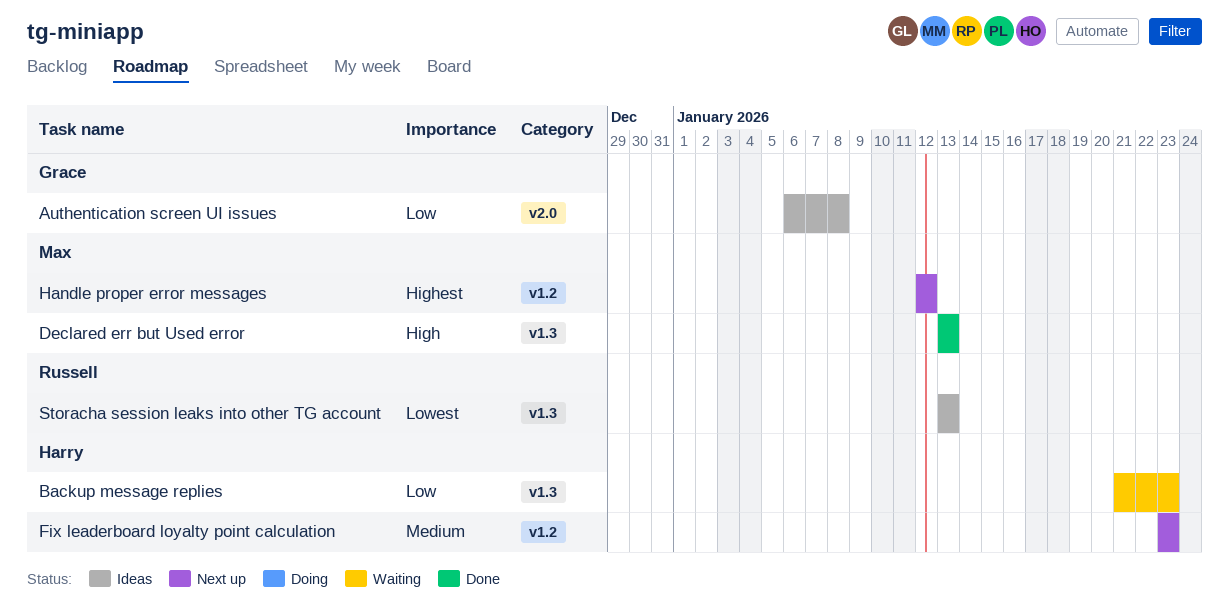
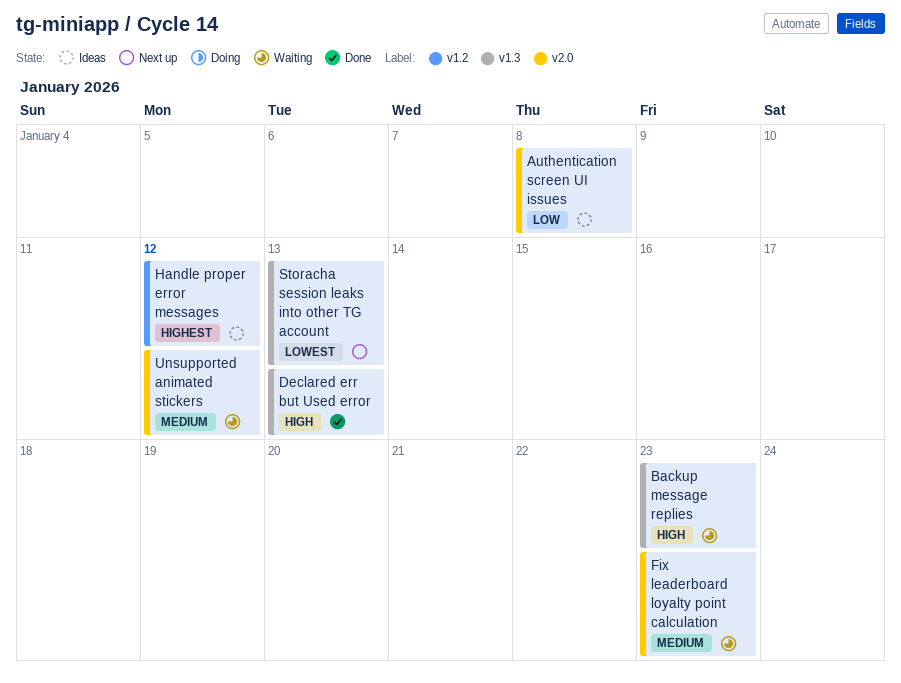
Backup message replies, priority: Low -> High
Fix leaderboard loyalty point calculation, status: Next up -> Waiting
Fix leaderboard loyalty point calculation, label: v1.2 -> v2.0
Handle proper error messages, status: Next up -> Ideas
Storacha session leaks into other TG account, status: Ideas -> Next up
Unsupported animated stickers: none -> present

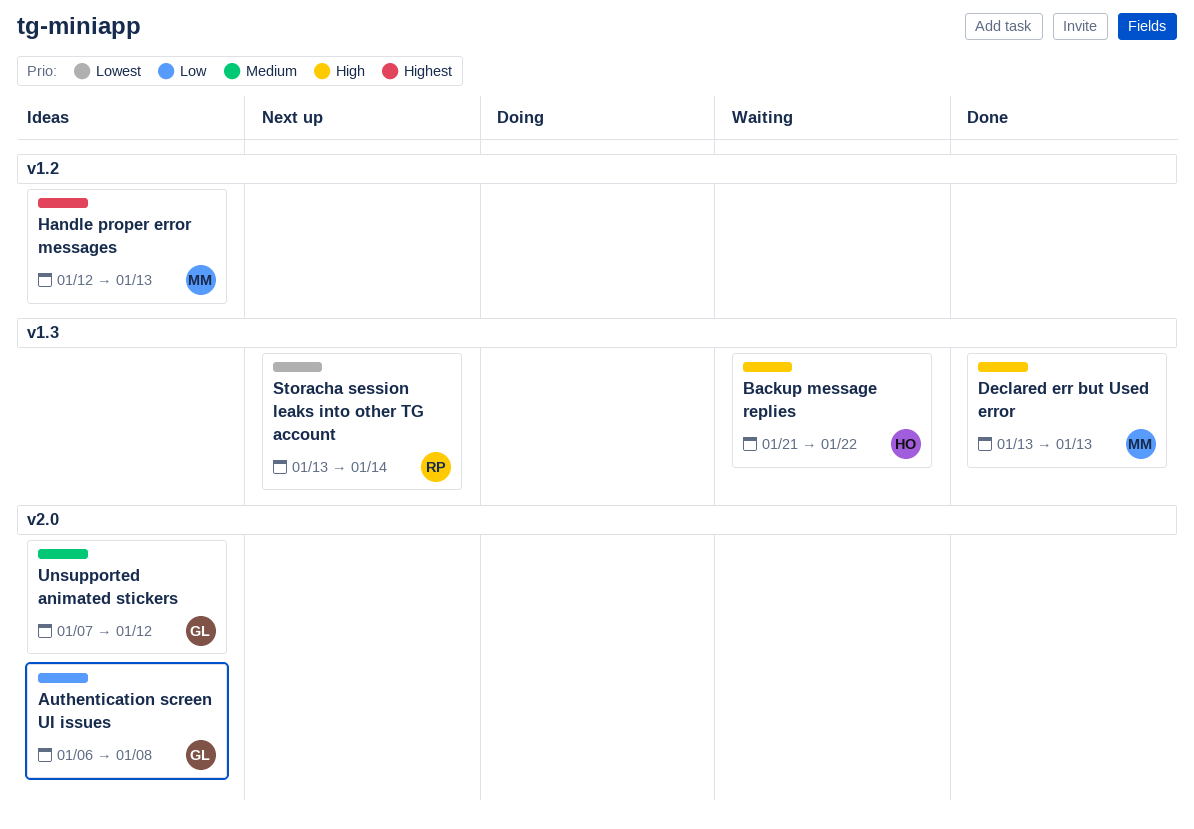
Backup message replies, due: Jan 23 -> Jan 22
Fix leaderboard loyalty point calculation: present -> none
Handle proper error messages, due: Jan 12 -> Jan 13
Storacha session leaks into other TG account, due: Jan 13 -> Jan 14
Unsupported animated stickers, status: Waiting -> Ideas

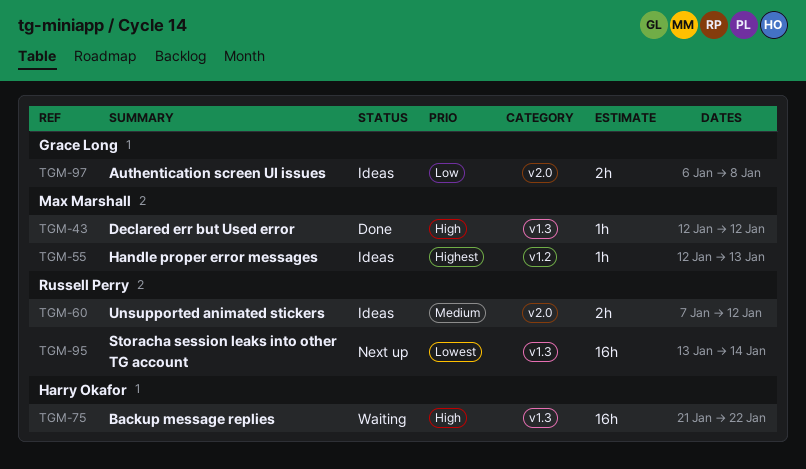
Declared err but Used error, start: Jan 13 -> Jan 12
Declared err but Used error, due: Jan 13 -> Jan 12
Unsupported animated stickers, owner: Grace Long -> Russell Perry

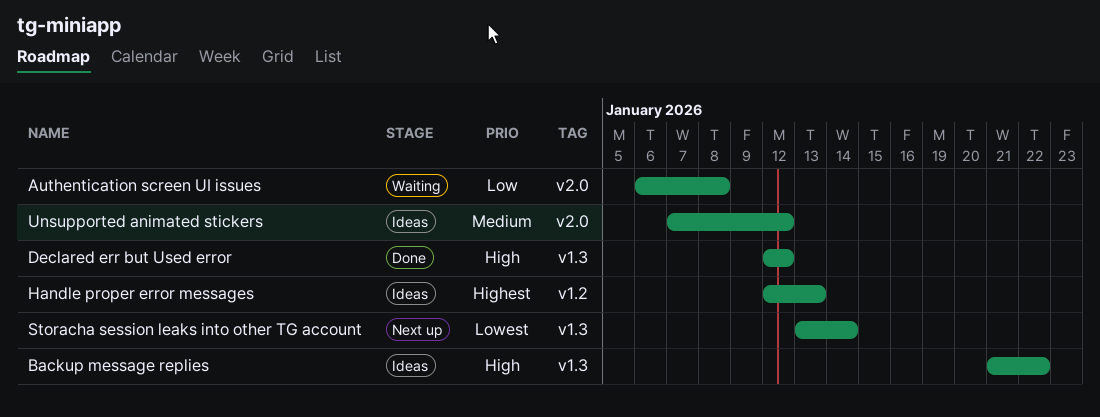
Authentication screen UI issues, status: Ideas -> Waiting
Backup message replies, status: Waiting -> Ideas

